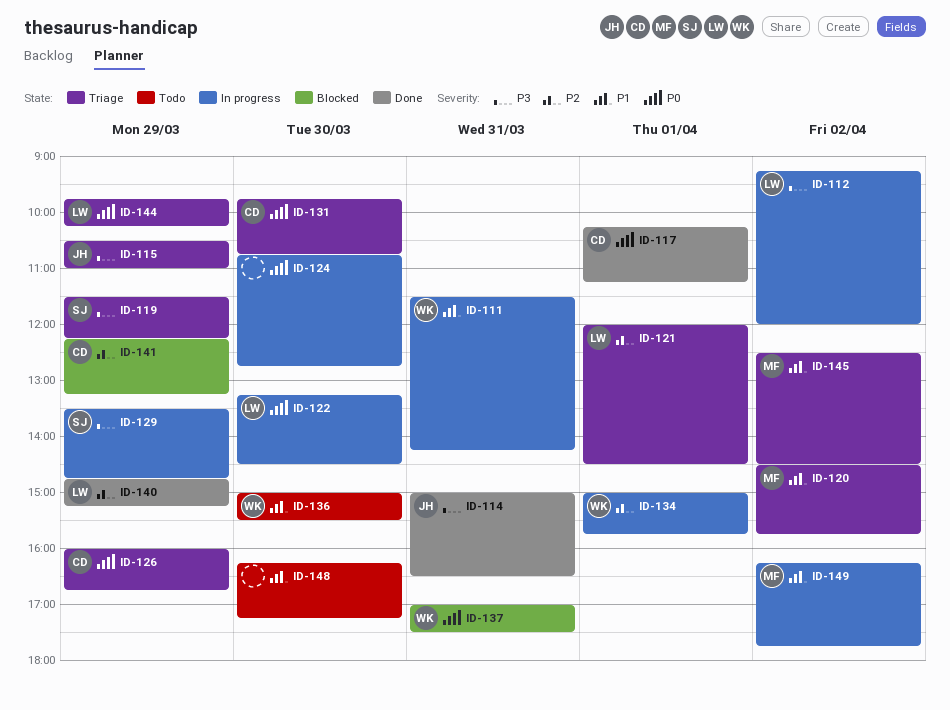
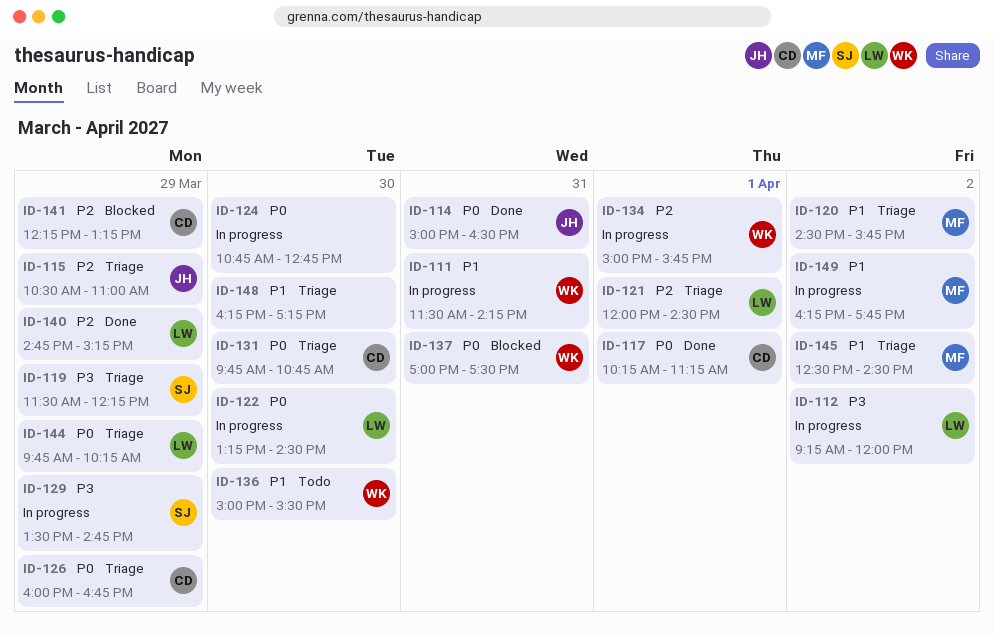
ID-114, priority: P3 -> P0
ID-115, priority: P3 -> P2
ID-148, status: Todo -> Triage

